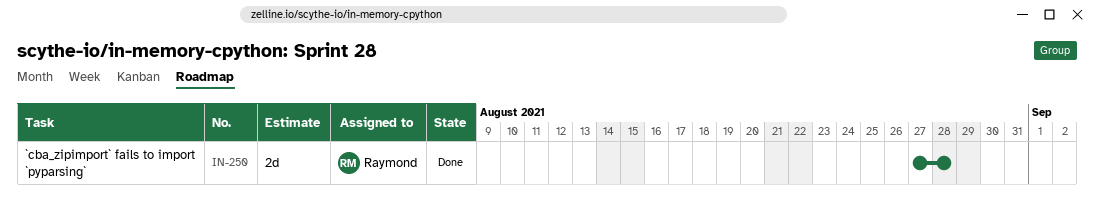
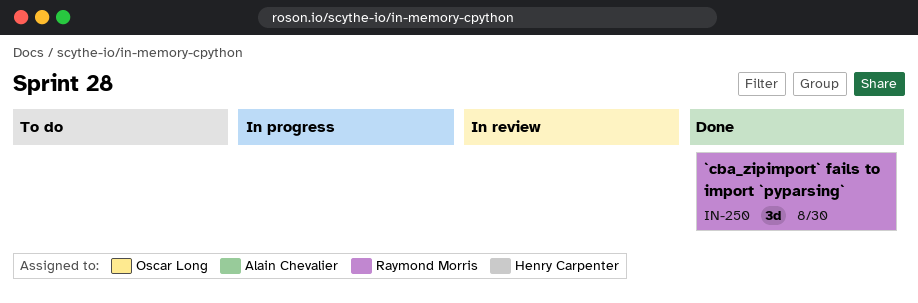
IN-250, estimate: 2d -> 3d
IN-250, due: Aug 28 -> Aug 30

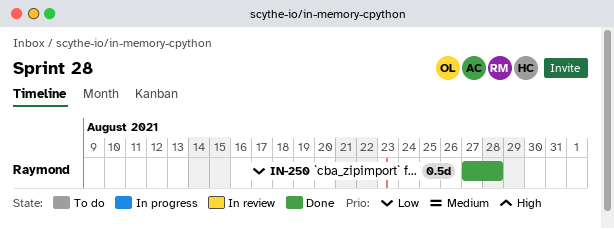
IN-250, estimate: 3d -> 0.5d
IN-250, due: Aug 30 -> Aug 28

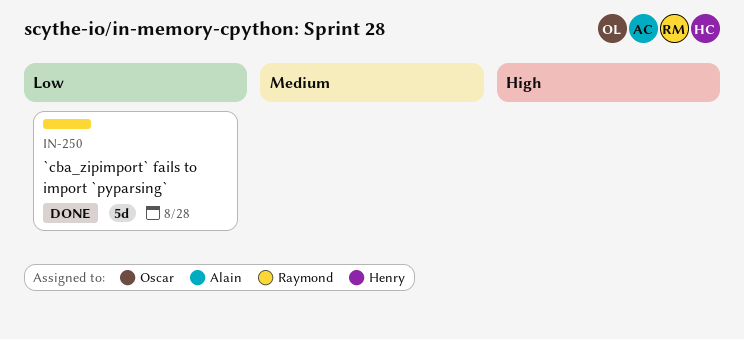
IN-250, estimate: 0.5d -> 5d

